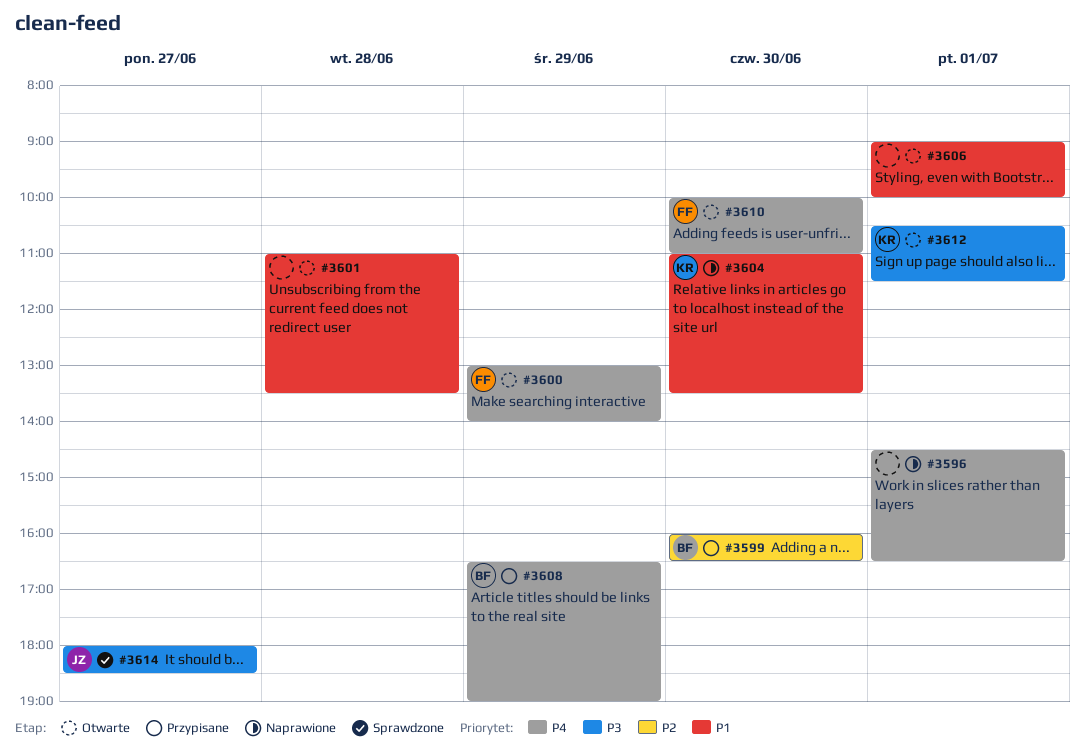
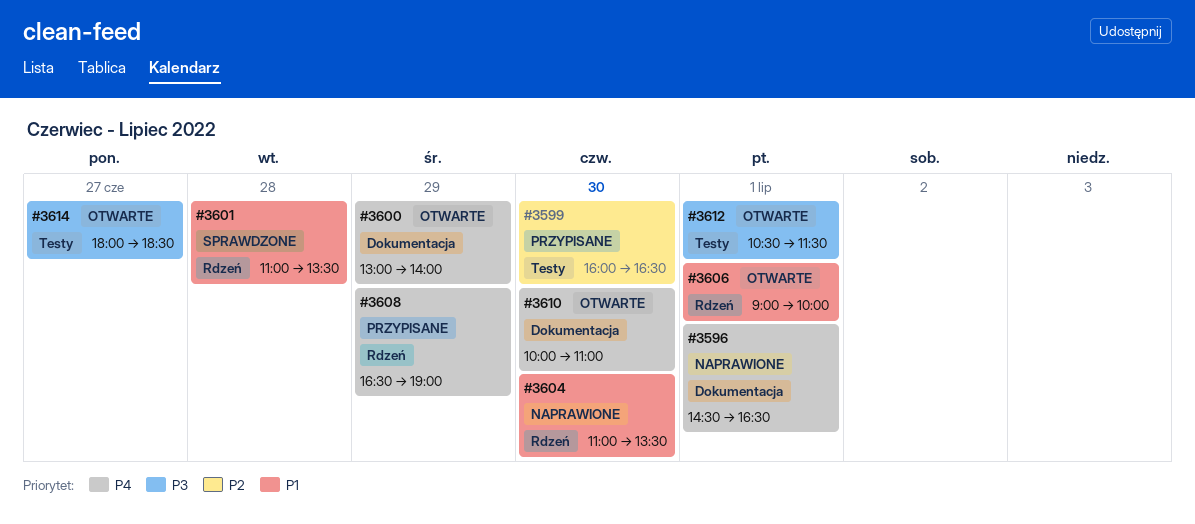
#3601, status: Otwarte -> Sprawdzone
#3614, status: Sprawdzone -> Otwarte

